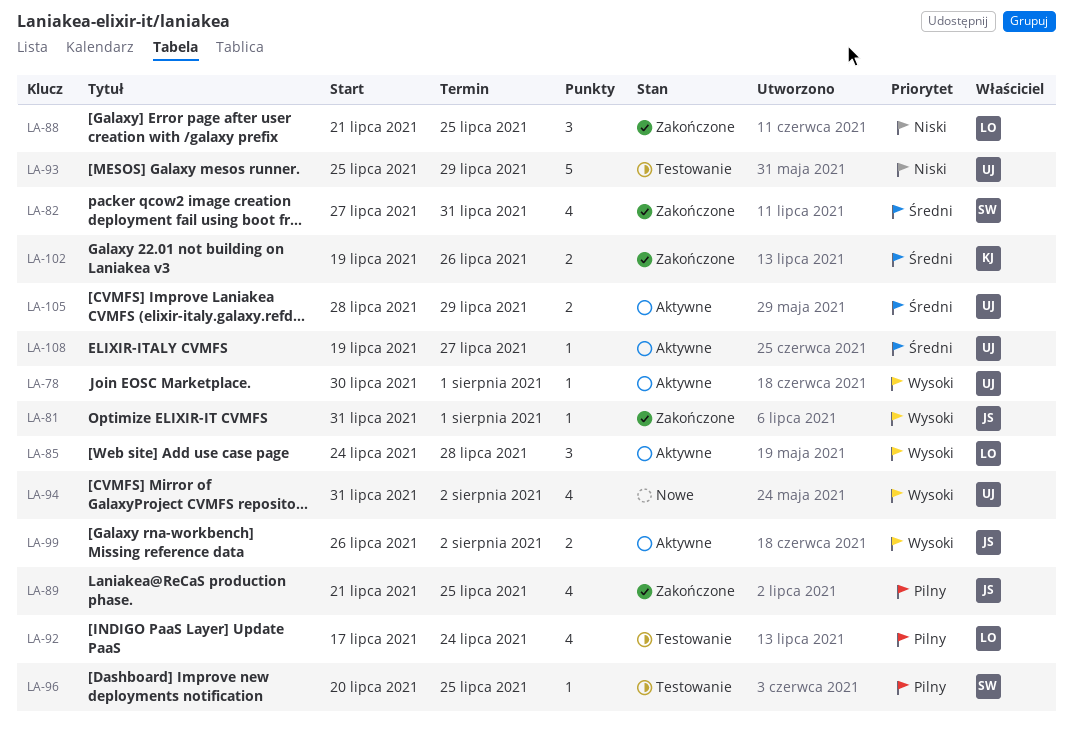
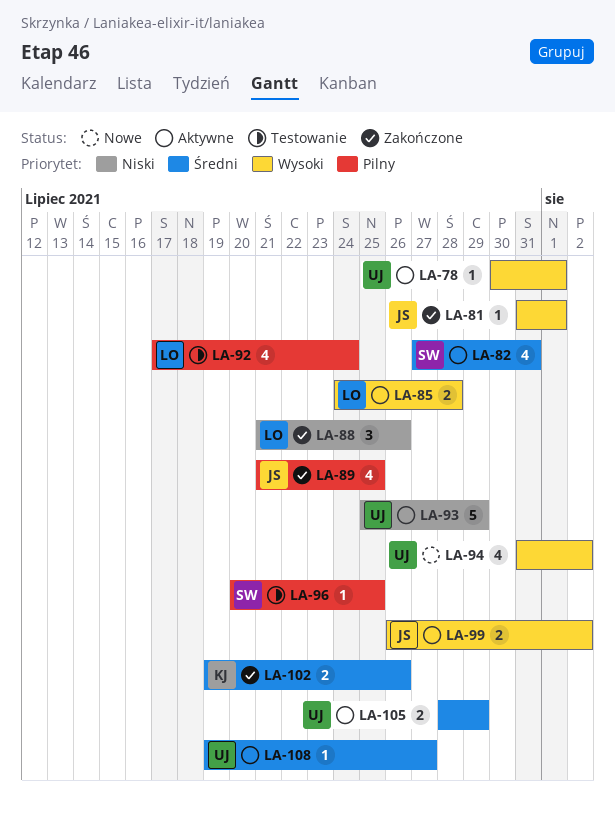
LA-82, status: Zakończone -> Aktywne
LA-85, estimate: 3 -> 2
LA-88, due: Jul 25 -> Jul 26
LA-93, status: Testowanie -> Aktywne

